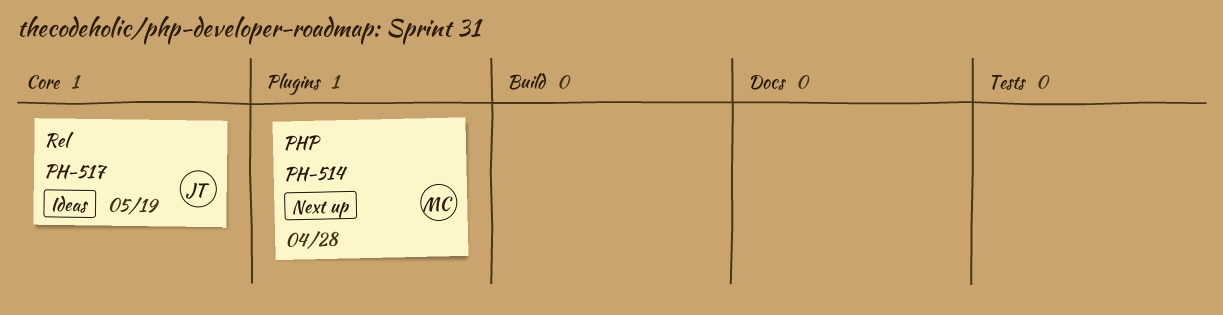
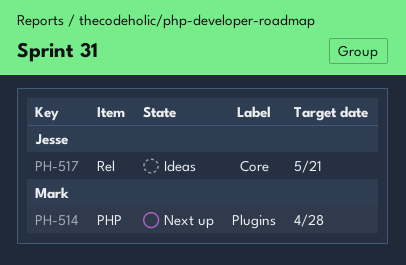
PH-517, due: May 19 -> May 21

